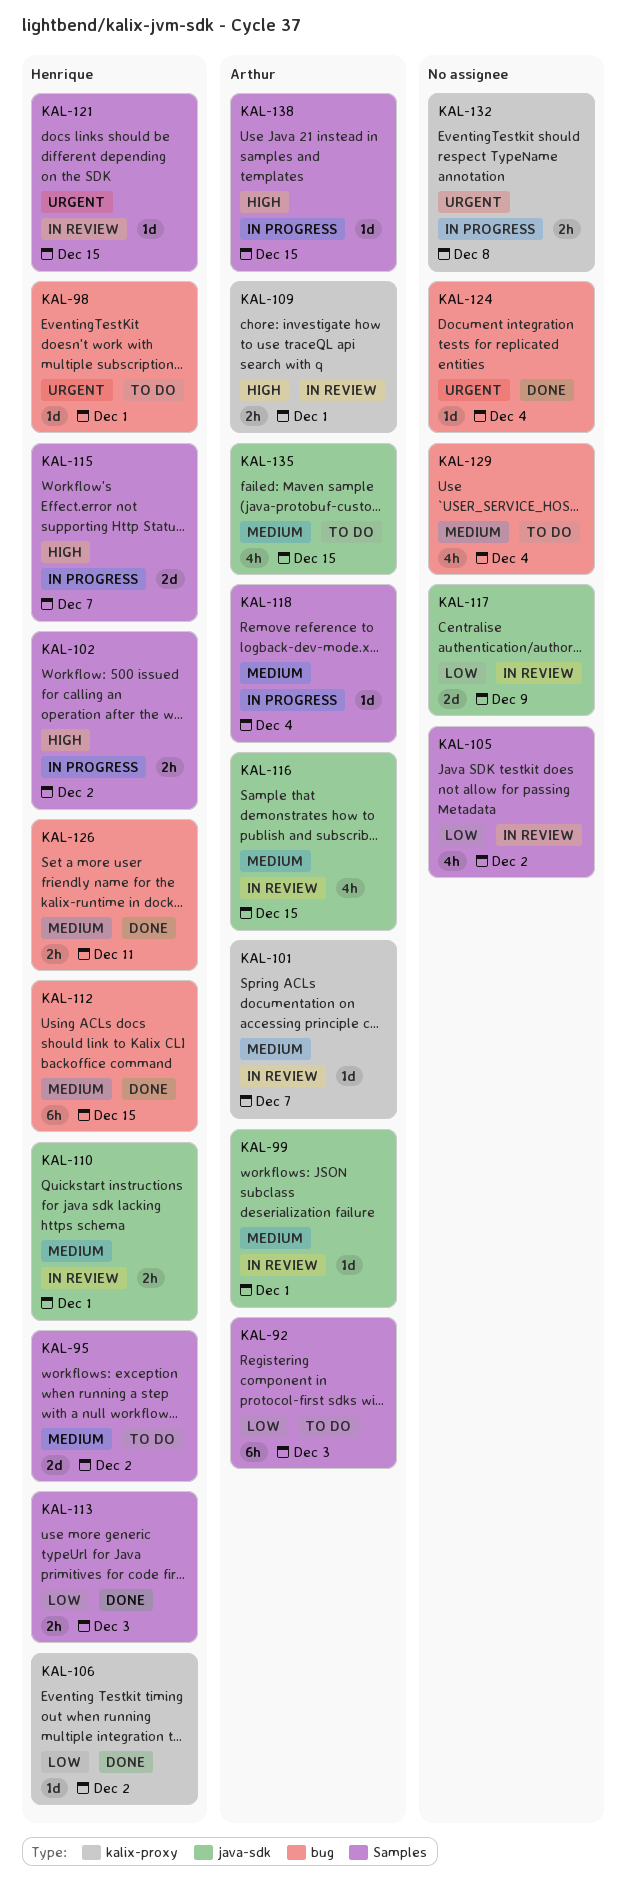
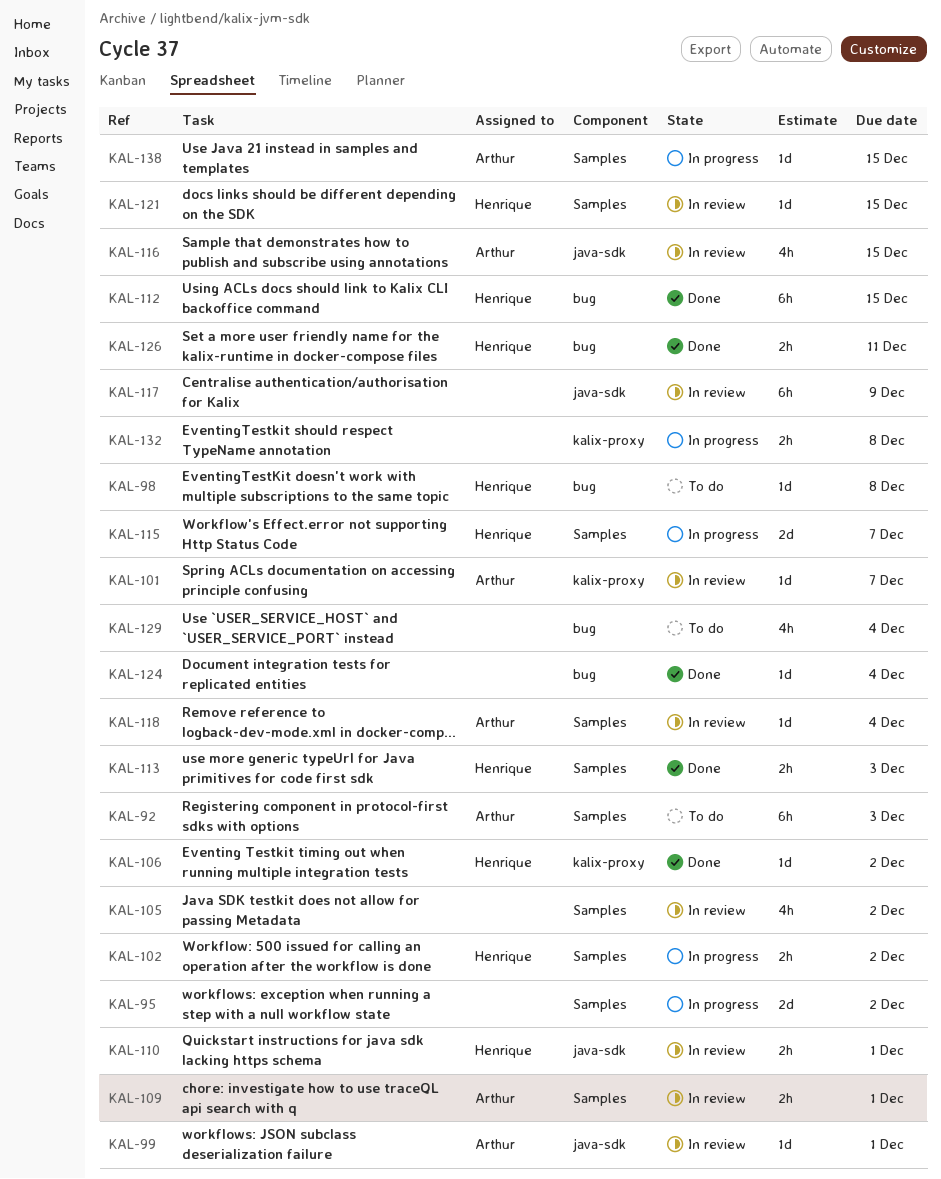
KAL-95, status: To do -> In progress
KAL-95, owner: Henrique -> none
KAL-98, due: Dec 1 -> Dec 8
KAL-109, label: kalix-proxy -> Samples
KAL-117, estimate: 2d -> 6h
KAL-118, status: In progress -> In review
KAL-135: present -> none

